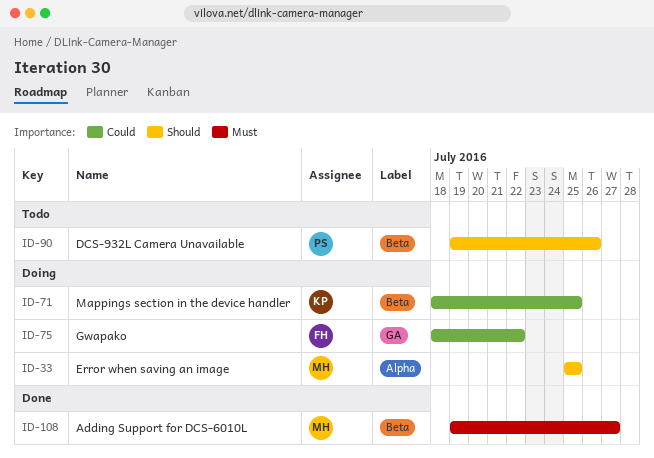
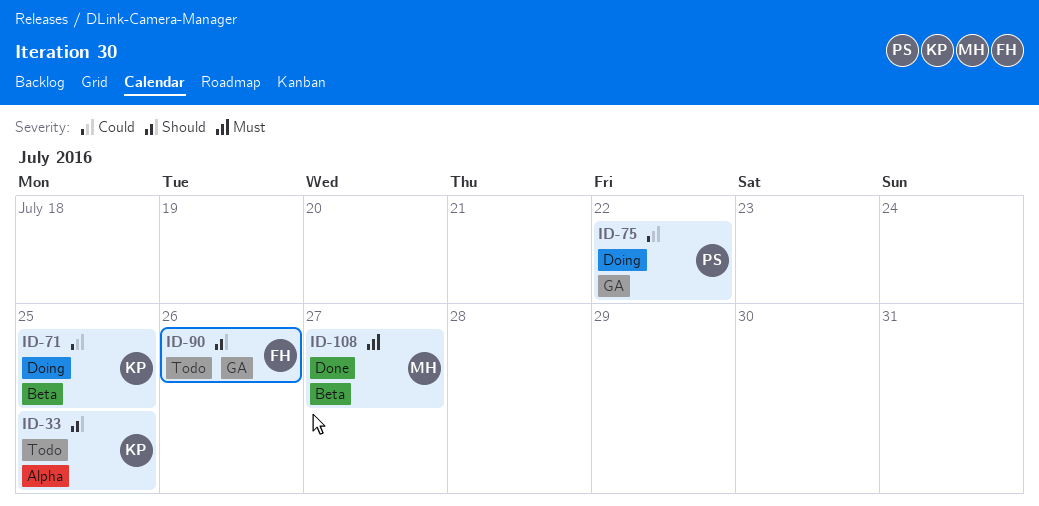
ID-33, status: Doing -> Todo
ID-33, owner: MH -> KP
ID-75, owner: FH -> PS
ID-90, owner: PS -> FH
ID-90, label: Beta -> GA

